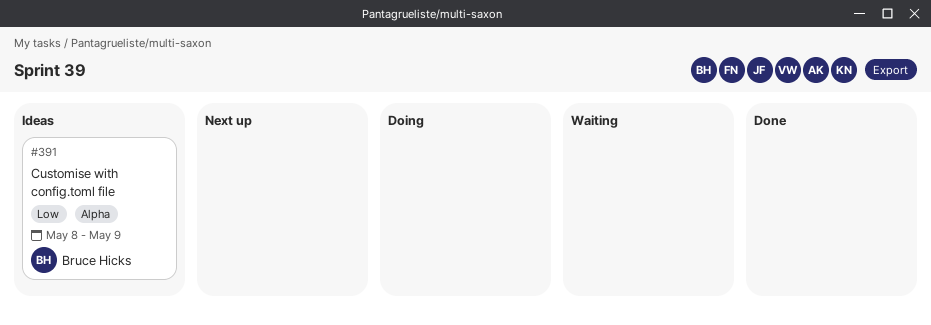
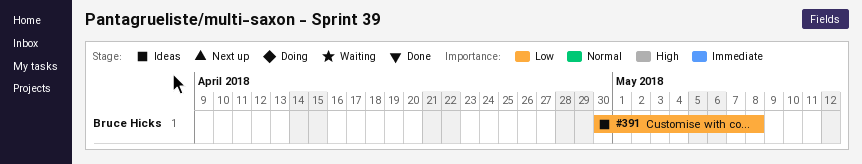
#391, start: May 8 -> Apr 30
#391, due: May 9 -> May 8

